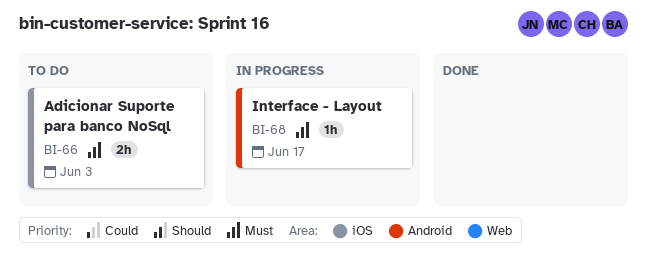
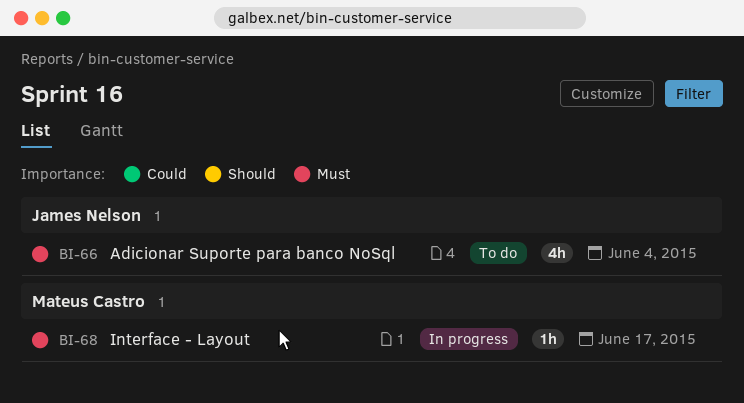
BI-66, estimate: 2h -> 4h
BI-66, due: Jun 3 -> Jun 4

